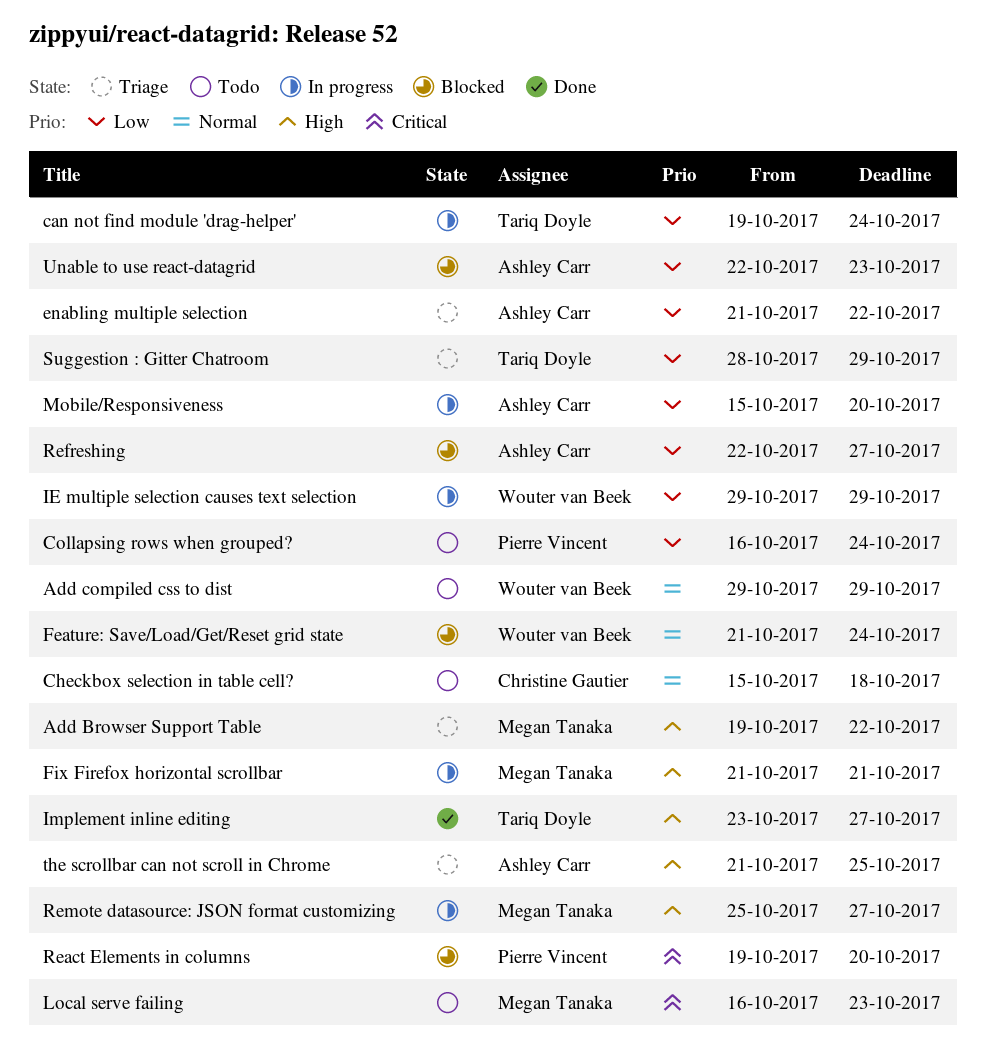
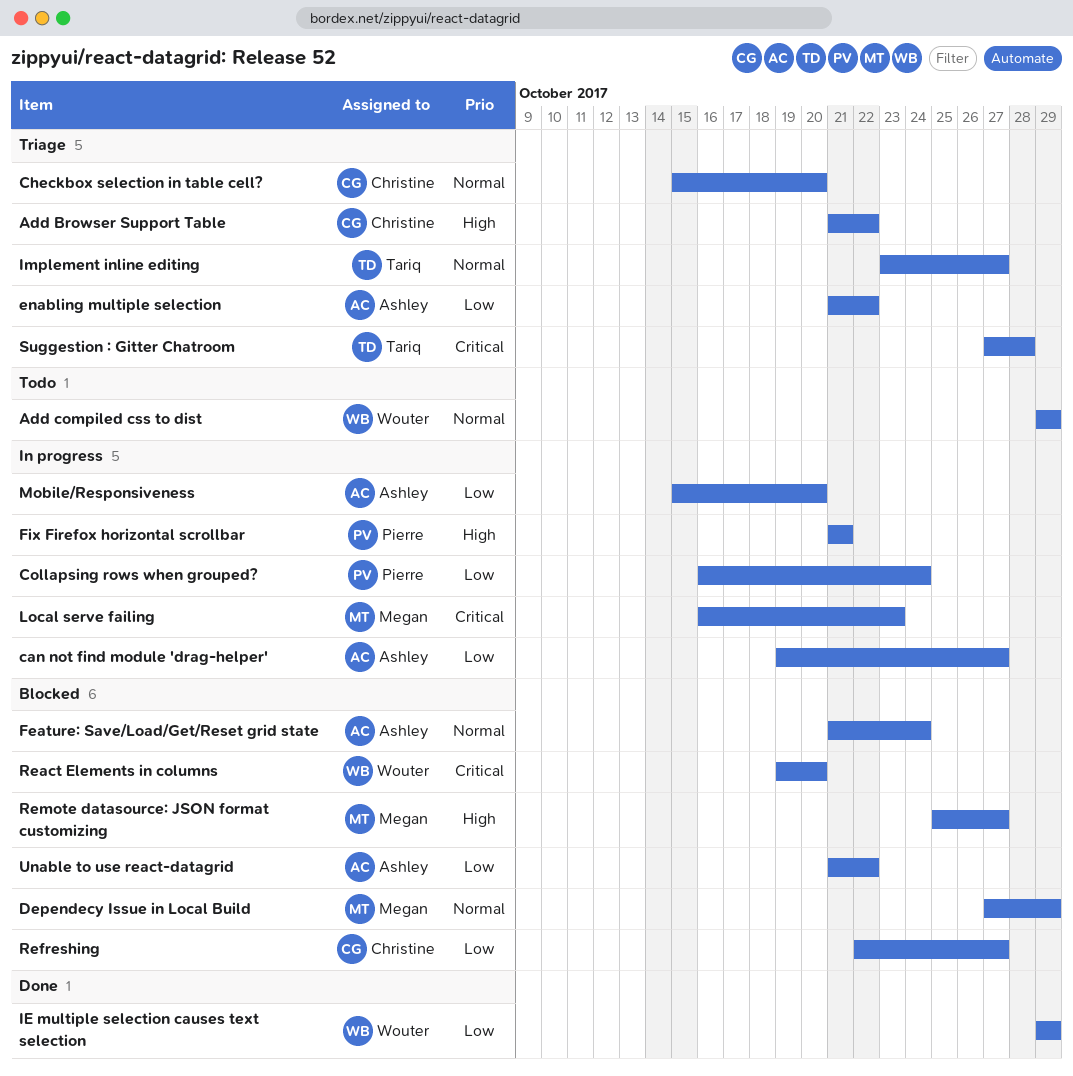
Add Browser Support Table, owner: Megan Tanaka -> Christine Gautier
Add Browser Support Table, start: Oct 19 -> Oct 21
can not find module 'drag-helper', owner: Tariq Doyle -> Ashley Carr
can not find module 'drag-helper', due: Oct 24 -> Oct 27
Checkbox selection in table cell?, status: Todo -> Triage
Checkbox selection in table cell?, due: Oct 18 -> Oct 20
Collapsing rows when grouped?, status: Todo -> In progress
Dependecy Issue in Local Build: none -> present
Feature: Save/Load/Get/Reset grid state, owner: Wouter van Beek -> Ashley Carr
Fix Firefox horizontal scrollbar, owner: Megan Tanaka -> Pierre Vincent
IE multiple selection causes text selection, status: In progress -> Done
Implement inline editing, status: Done -> Triage
Implement inline editing, priority: High -> Normal
Local serve failing, status: Todo -> In progress
React Elements in columns, owner: Pierre Vincent -> Wouter van Beek
Refreshing, owner: Ashley Carr -> Christine Gautier
Remote datasource: JSON format customizing, status: In progress -> Blocked
Suggestion : Gitter Chatroom, priority: Low -> Critical
Suggestion : Gitter Chatroom, start: Oct 28 -> Oct 27
Suggestion : Gitter Chatroom, due: Oct 29 -> Oct 28
the scrollbar can not scroll in Chrome: present -> none
Unable to use react-datagrid, start: Oct 22 -> Oct 21
Unable to use react-datagrid, due: Oct 23 -> Oct 22

